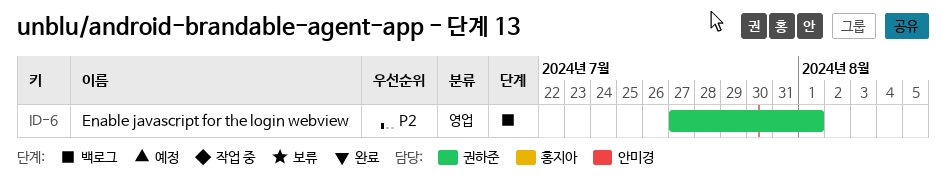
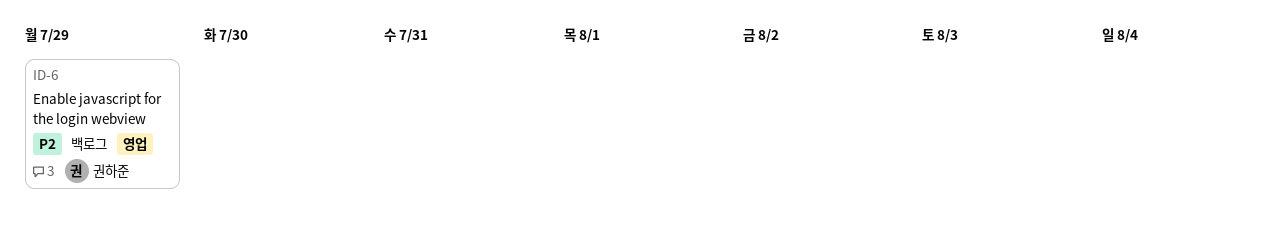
ID-6, due: Aug 1 -> Jul 29

